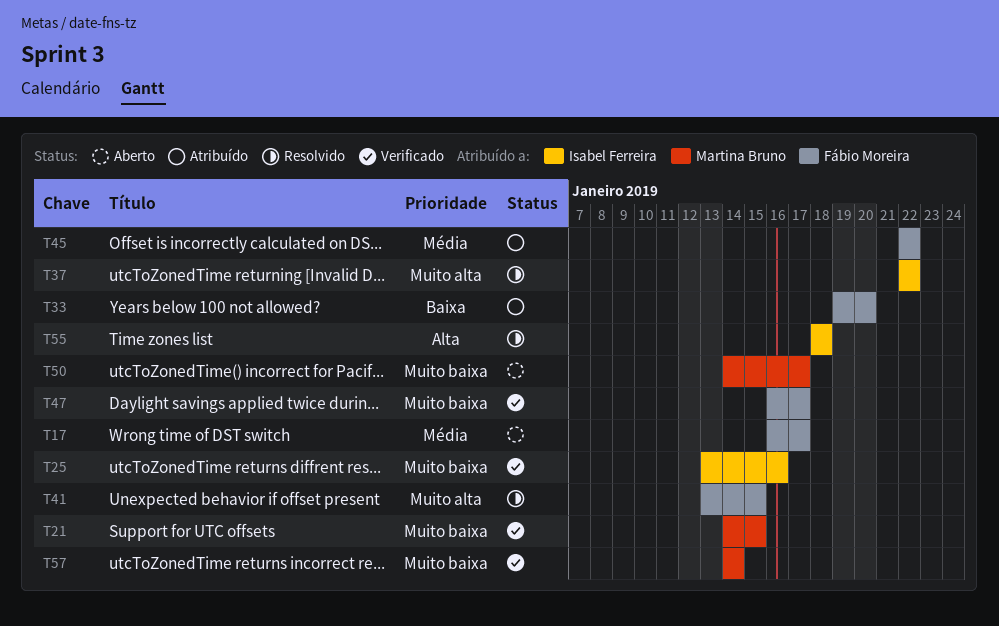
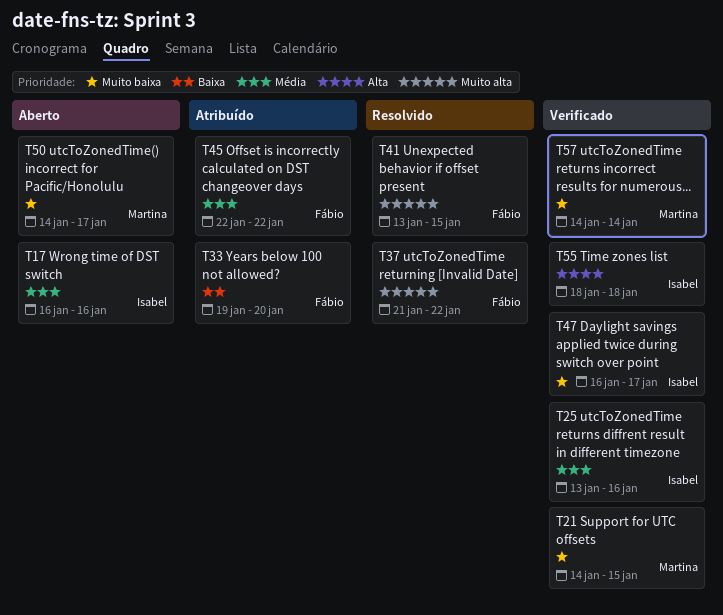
T17, owner: Fábio Moreira -> Isabel Ferreira
T17, due: Jan 17 -> Jan 16
T25, priority: Muito baixa -> Média
T37, owner: Isabel Ferreira -> Fábio Moreira
T37, start: Jan 22 -> Jan 21
T47, owner: Fábio Moreira -> Isabel Ferreira
T55, status: Resolvido -> Verificado

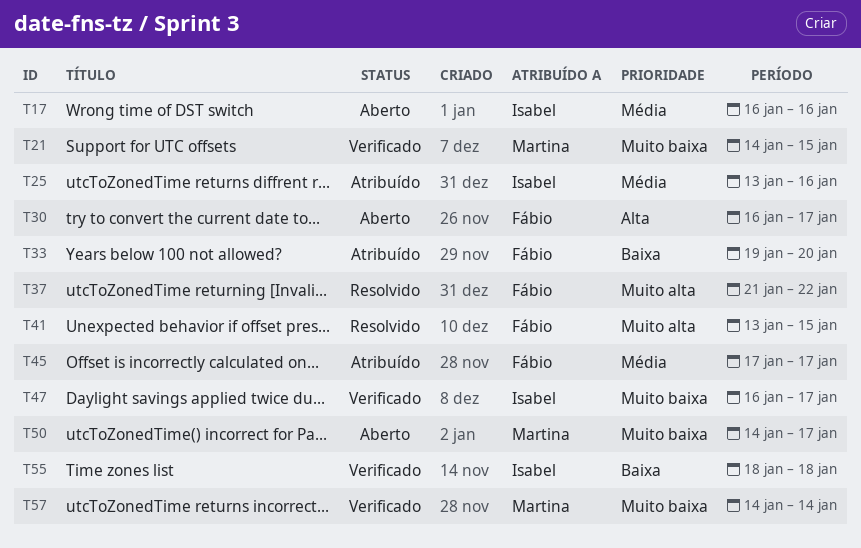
T25, status: Verificado -> Atribuído
T30: none -> present
T45, start: Jan 22 -> Jan 17
T45, due: Jan 22 -> Jan 17
T55, priority: Alta -> Baixa

